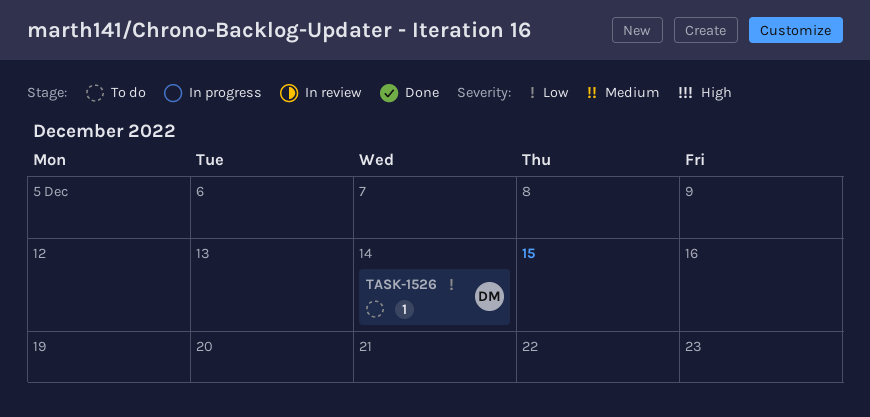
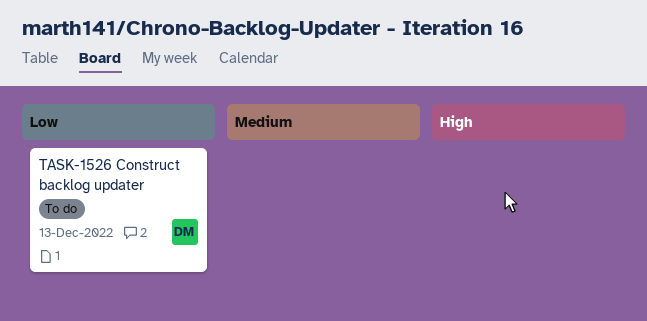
TASK-1526, due: Dec 14 -> Dec 13

